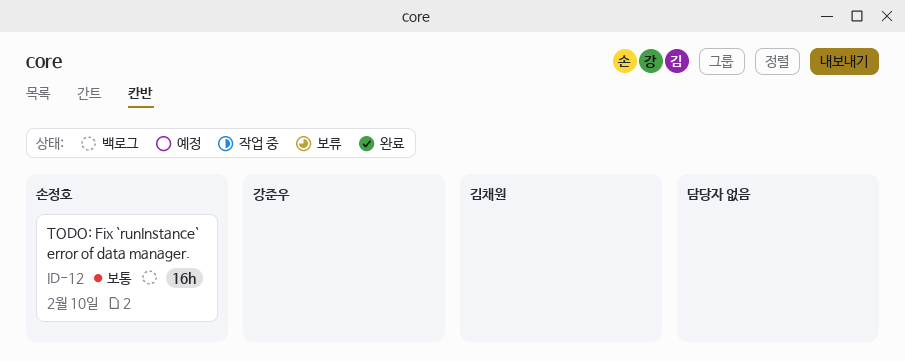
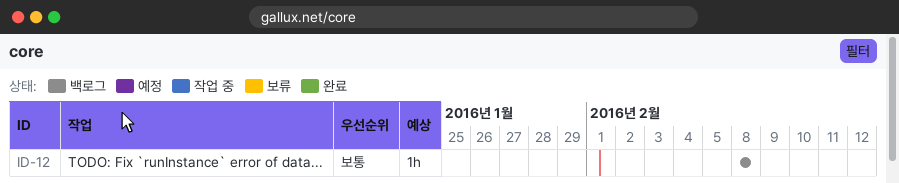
ID-12, estimate: 16h -> 1h
ID-12, due: Feb 10 -> Feb 8

